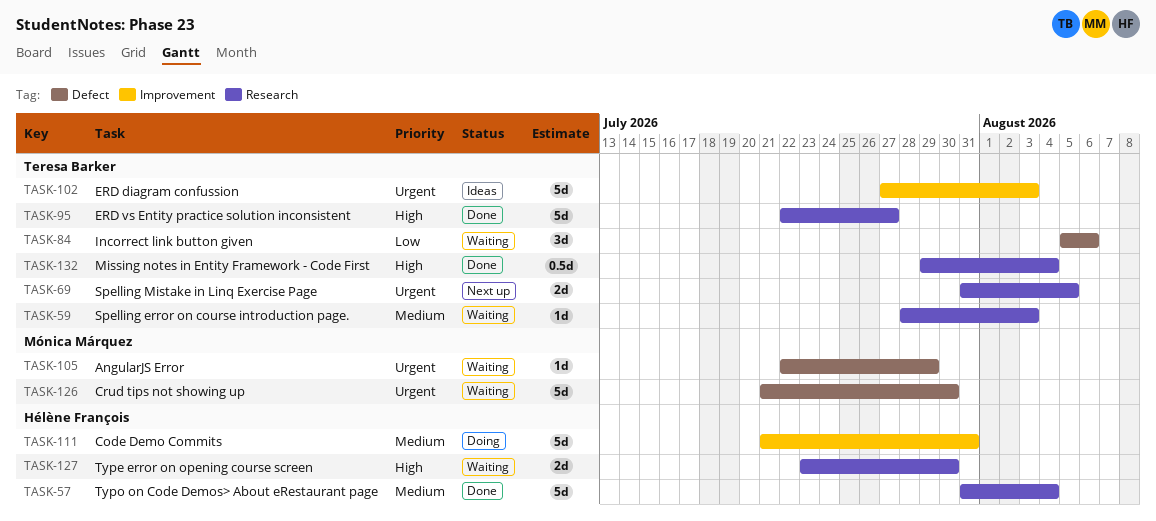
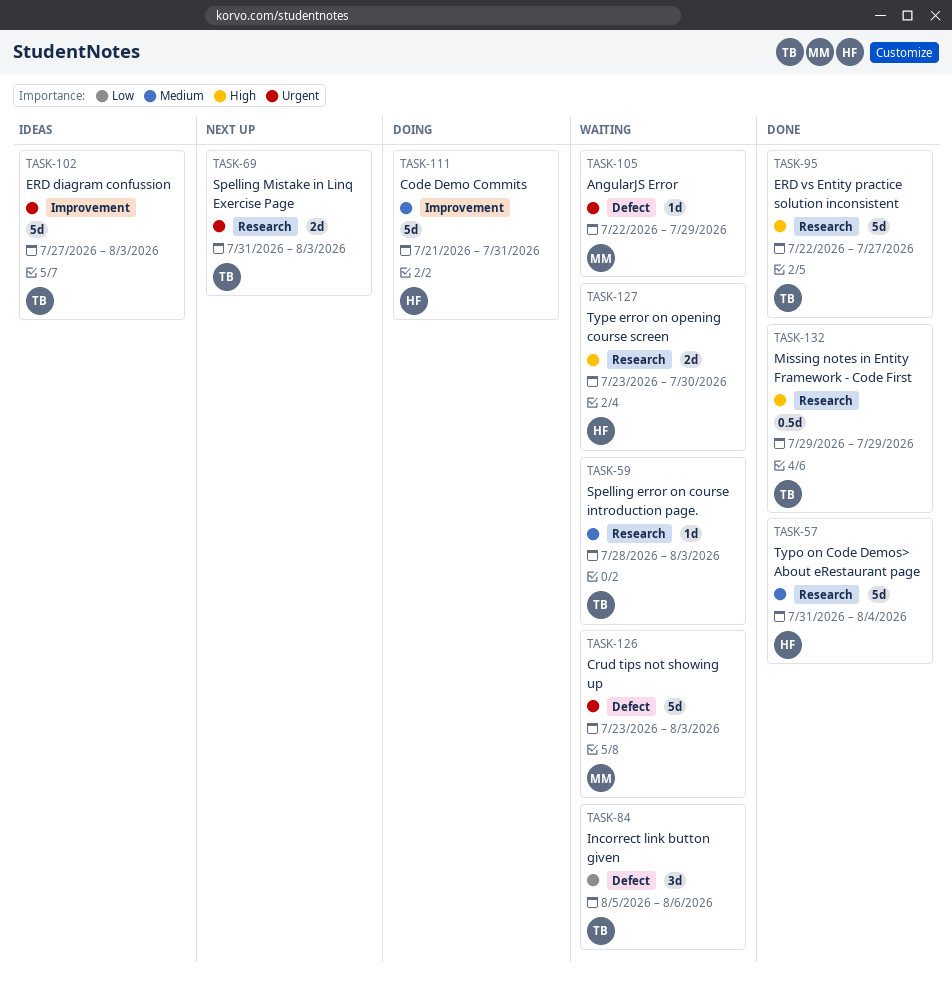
TASK-69, due: Aug 5 -> Aug 3
TASK-126, start: Jul 21 -> Jul 23
TASK-126, due: Jul 30 -> Aug 3
TASK-132, due: Aug 4 -> Jul 29

